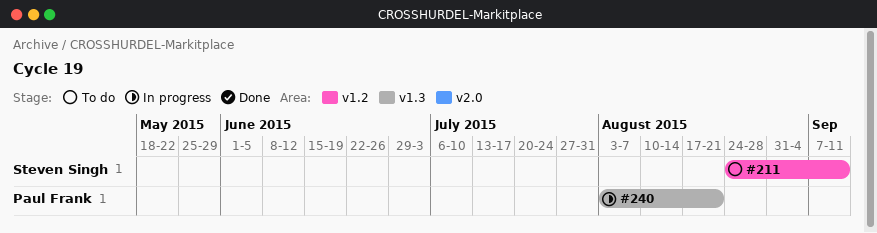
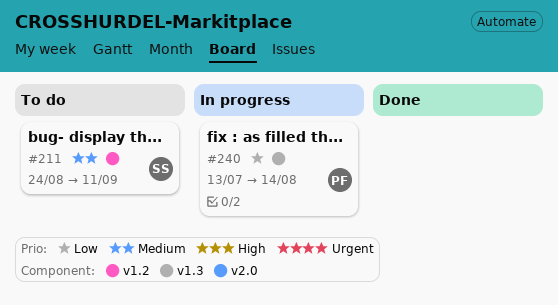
#240, start: Aug 3 -> Jul 13
#240, due: Aug 21 -> Aug 14

